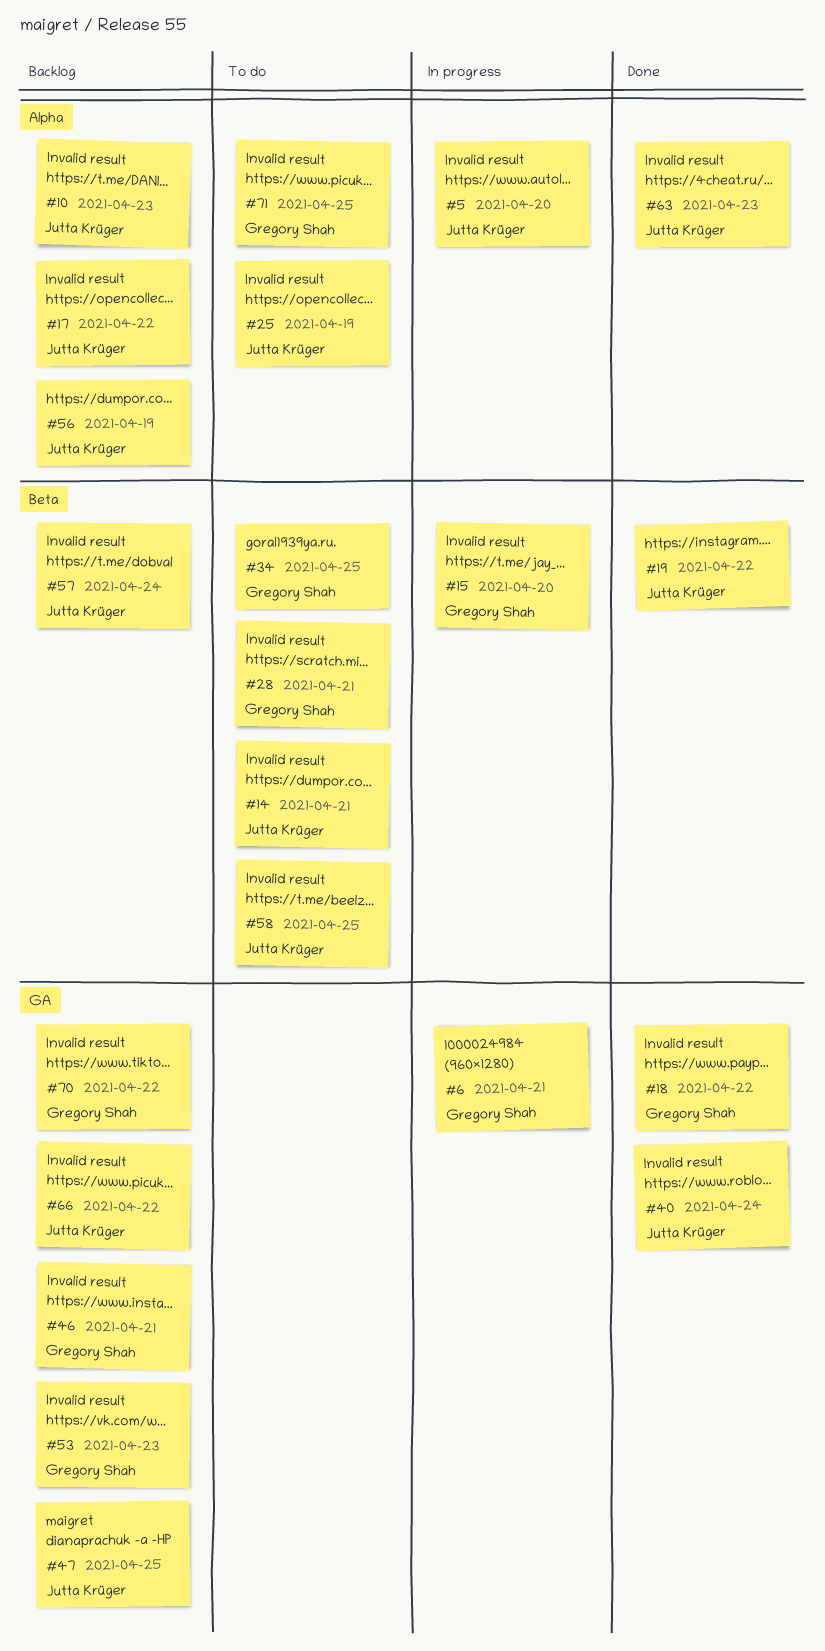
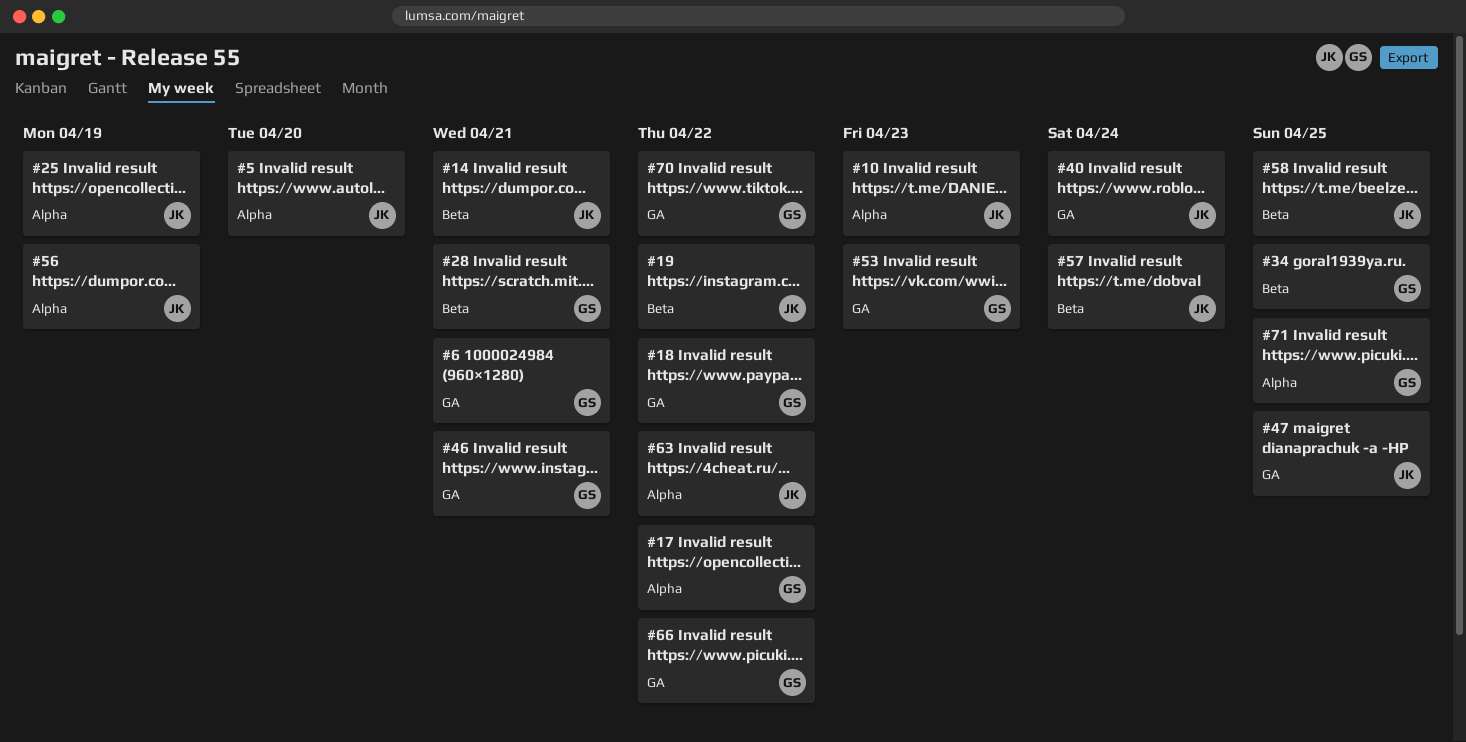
#15: present -> none
#17, owner: Jutta Krüger -> Gregory Shah
#63, due: Apr 23 -> Apr 22
#66, owner: Jutta Krüger -> Gregory Shah

